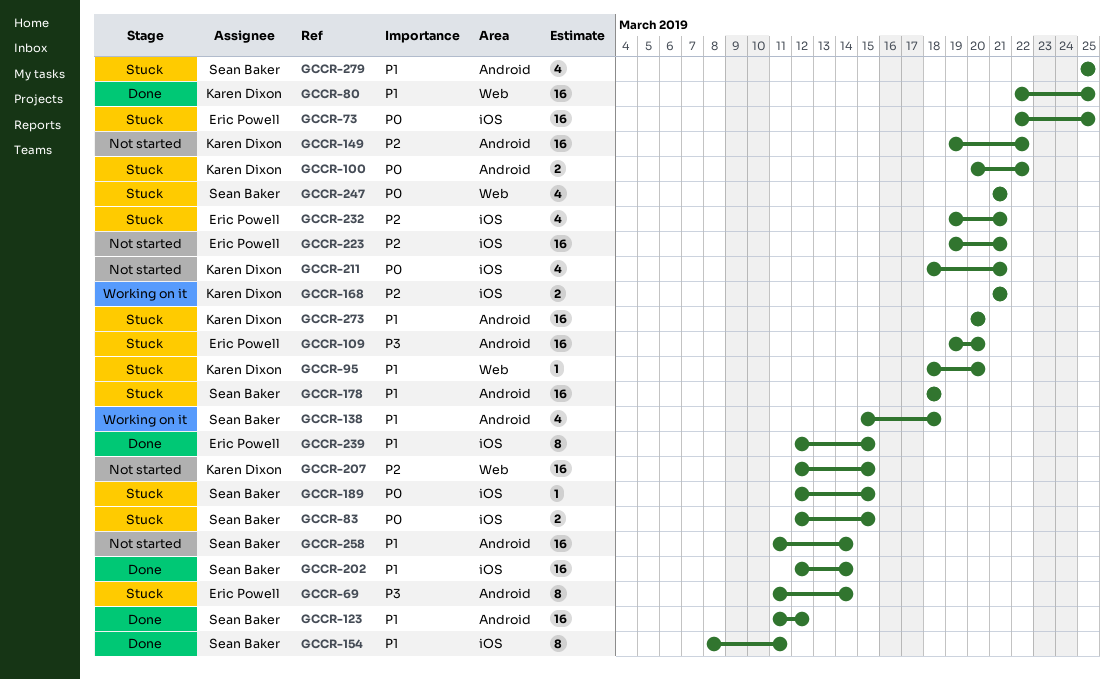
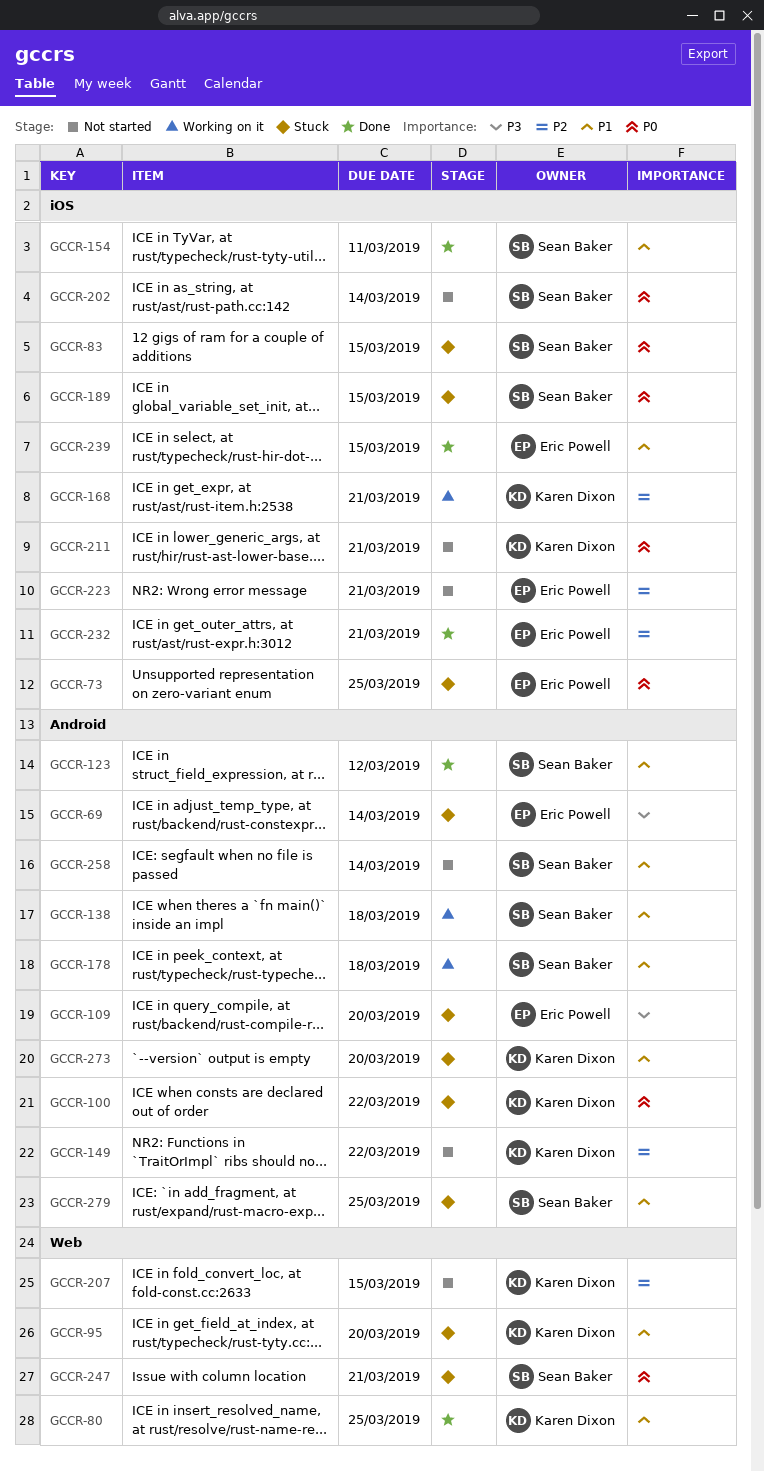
GCCR-178, status: Stuck -> Working on it
GCCR-202, status: Done -> Not started
GCCR-202, priority: P1 -> P0
GCCR-232, status: Stuck -> Done

